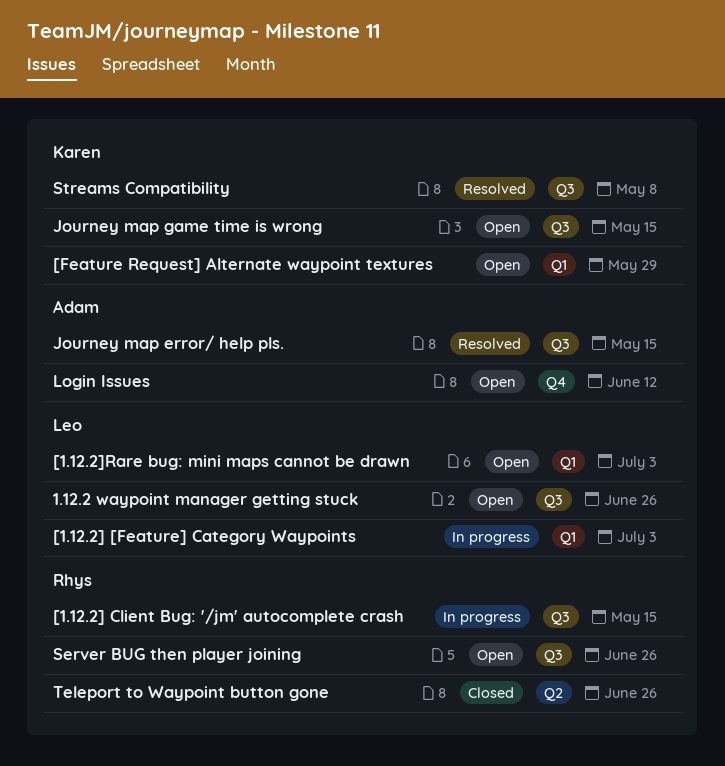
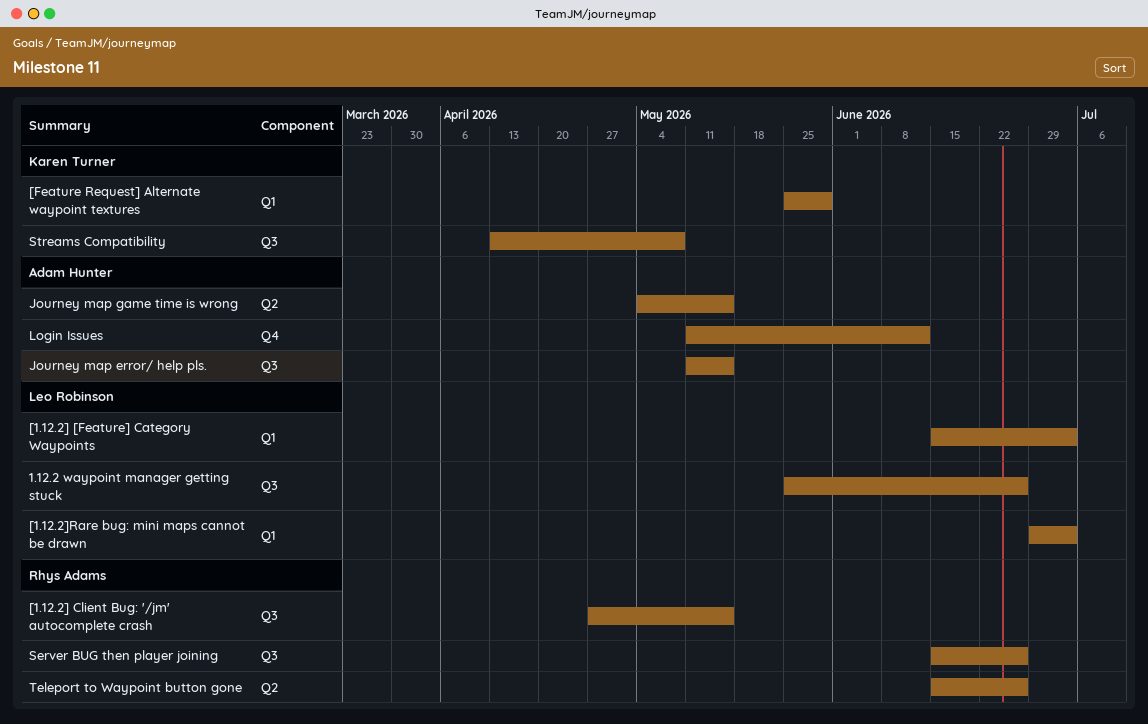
Journey map game time is wrong, owner: Karen Turner -> Adam Hunter
Journey map game time is wrong, label: Q3 -> Q2

